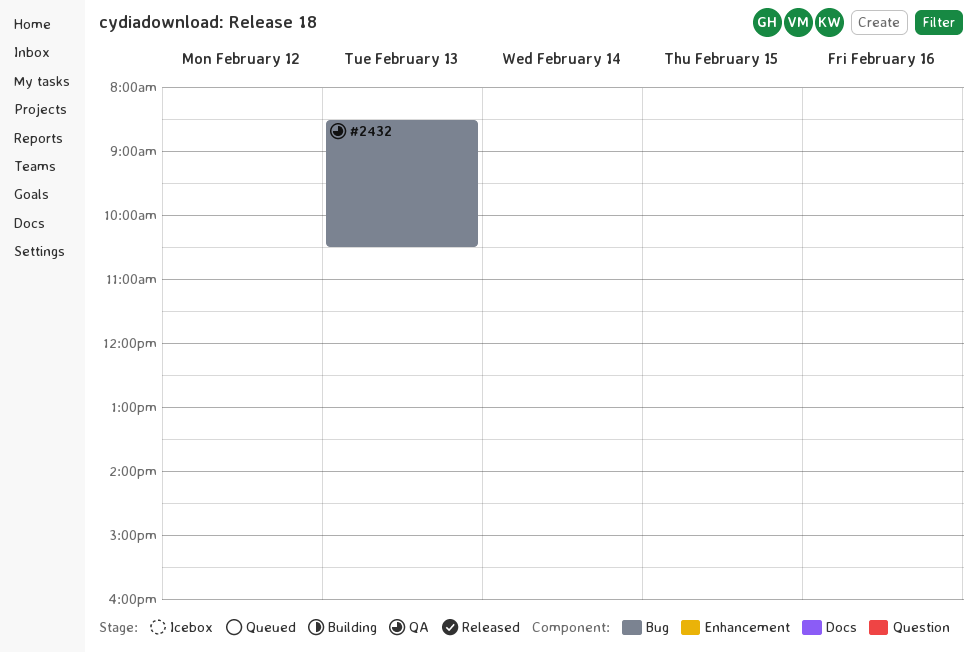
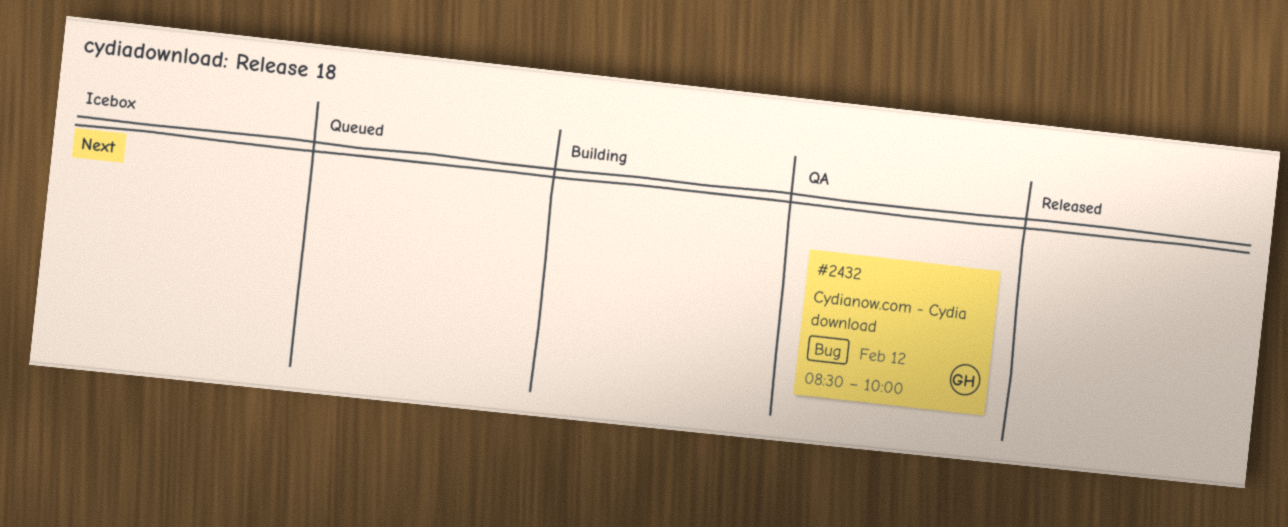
#2432, day: Feb 13 -> Feb 12
#2432, ends: 10:30 -> 10:00

